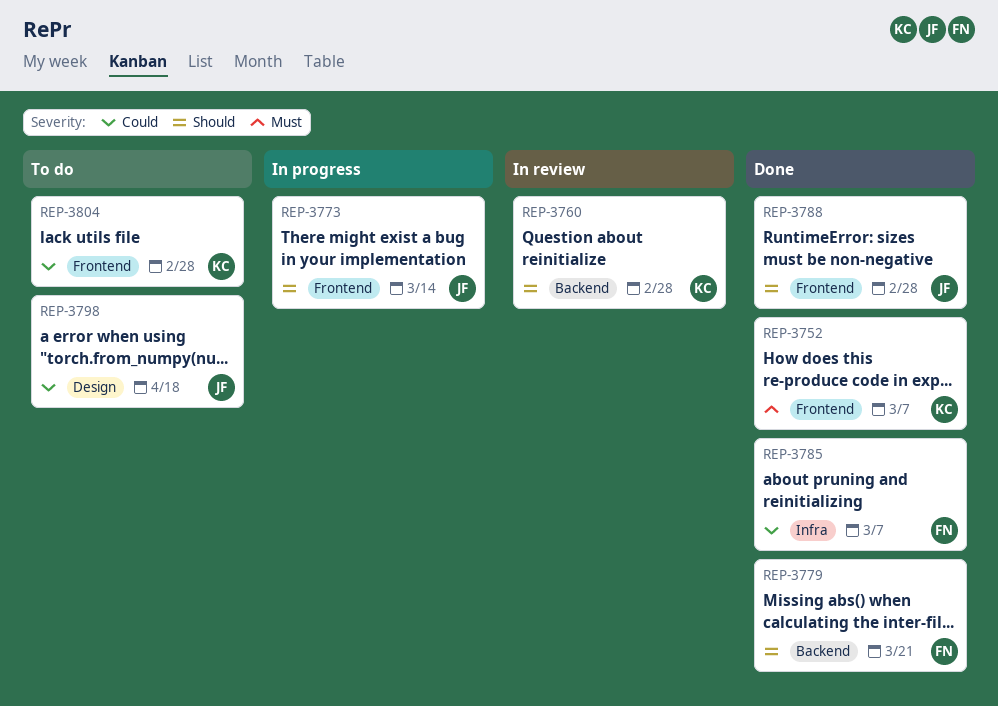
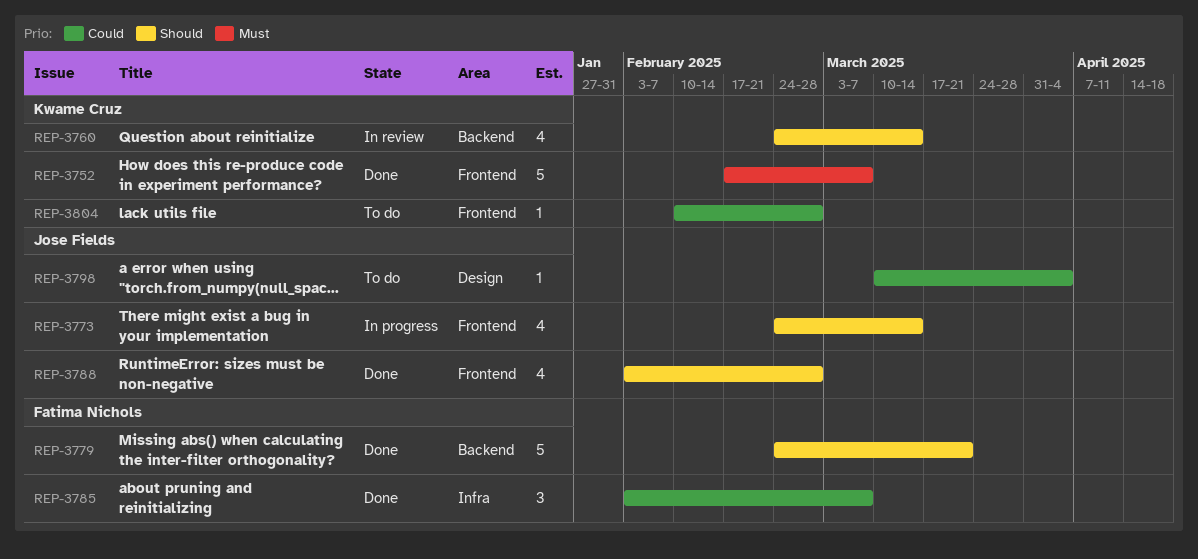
REP-3760, due: Feb 28 -> Mar 14
REP-3798, due: Apr 18 -> Apr 4

